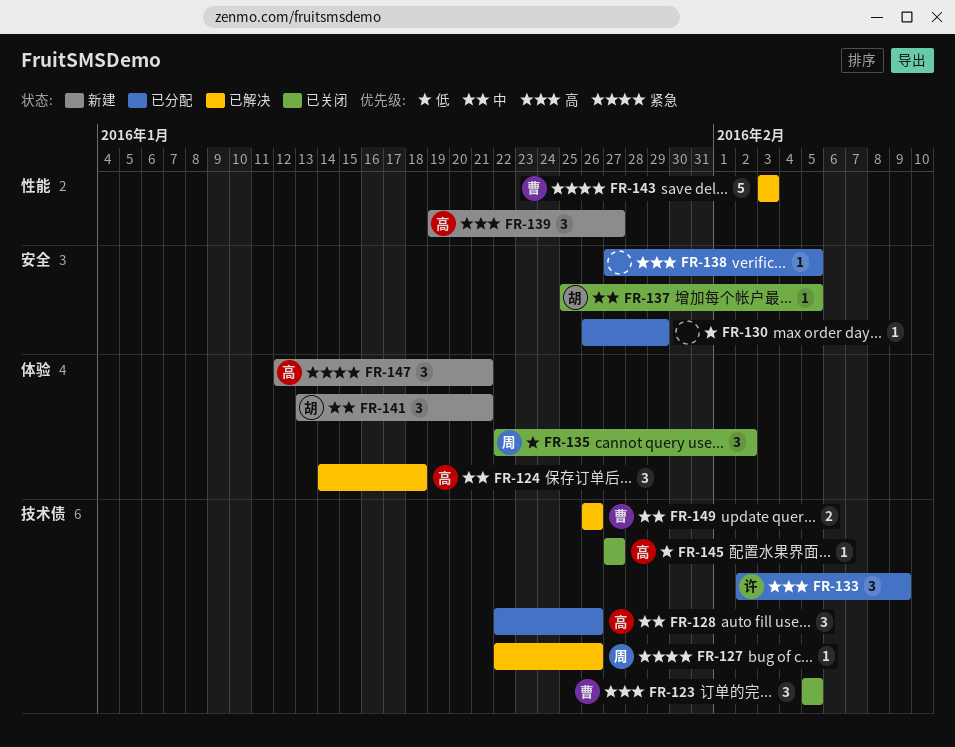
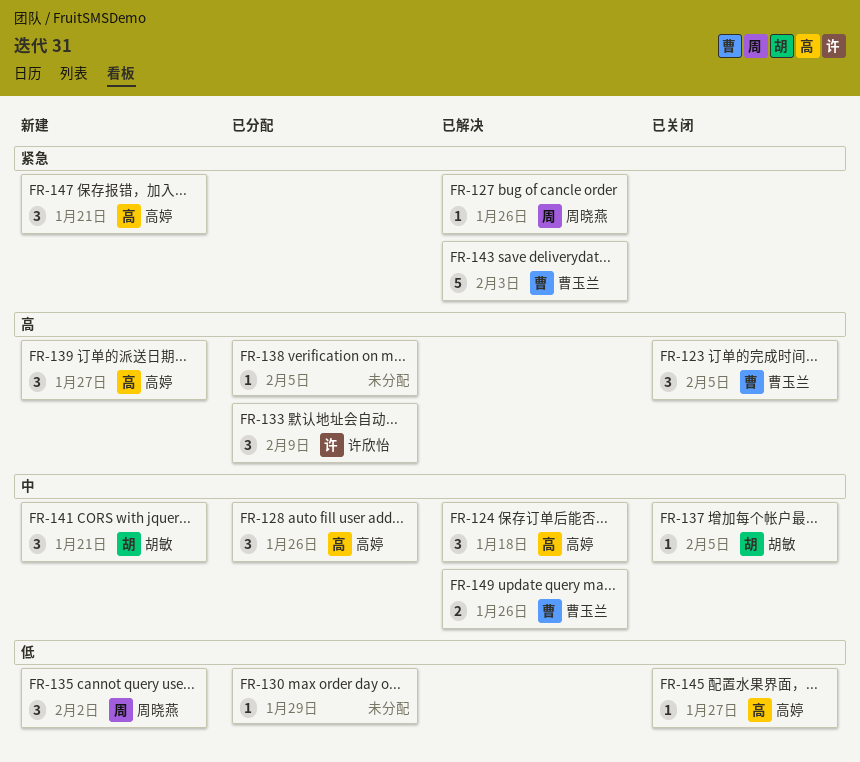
FR-135, status: 已关闭 -> 新建

